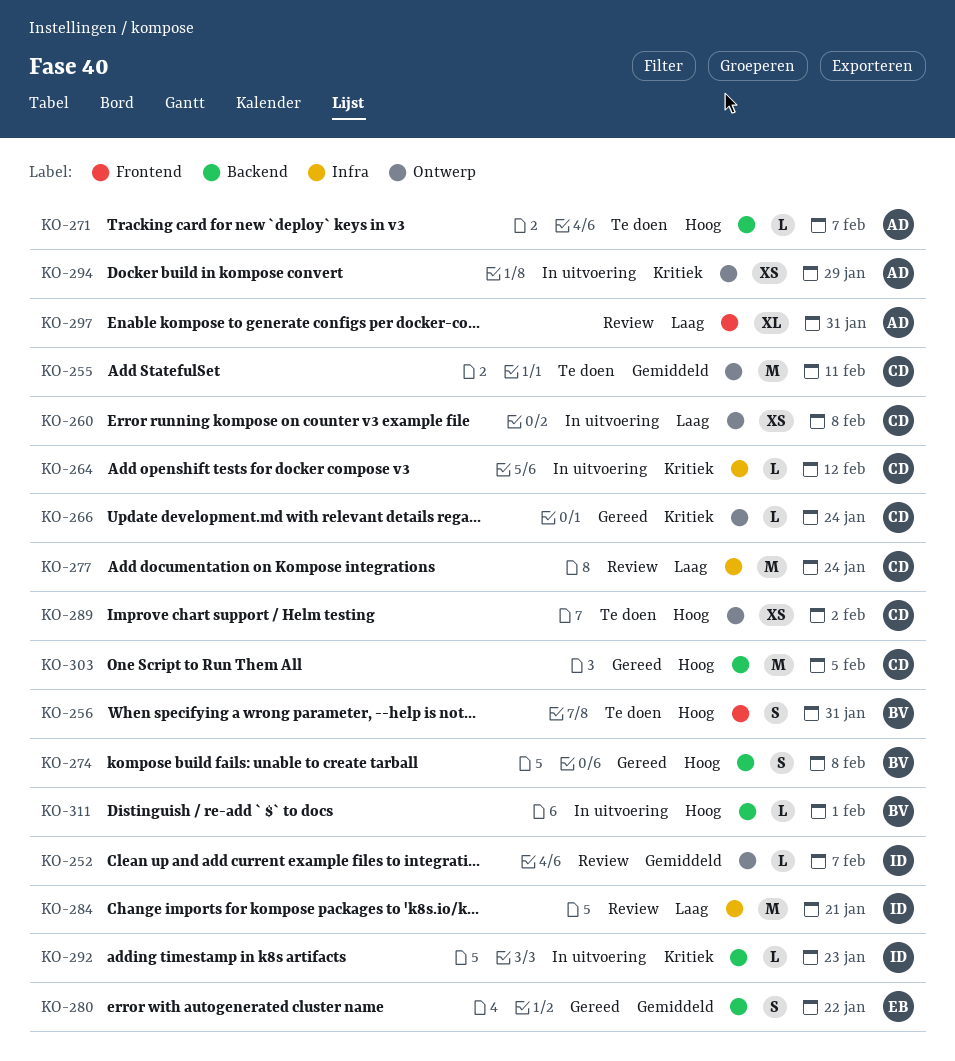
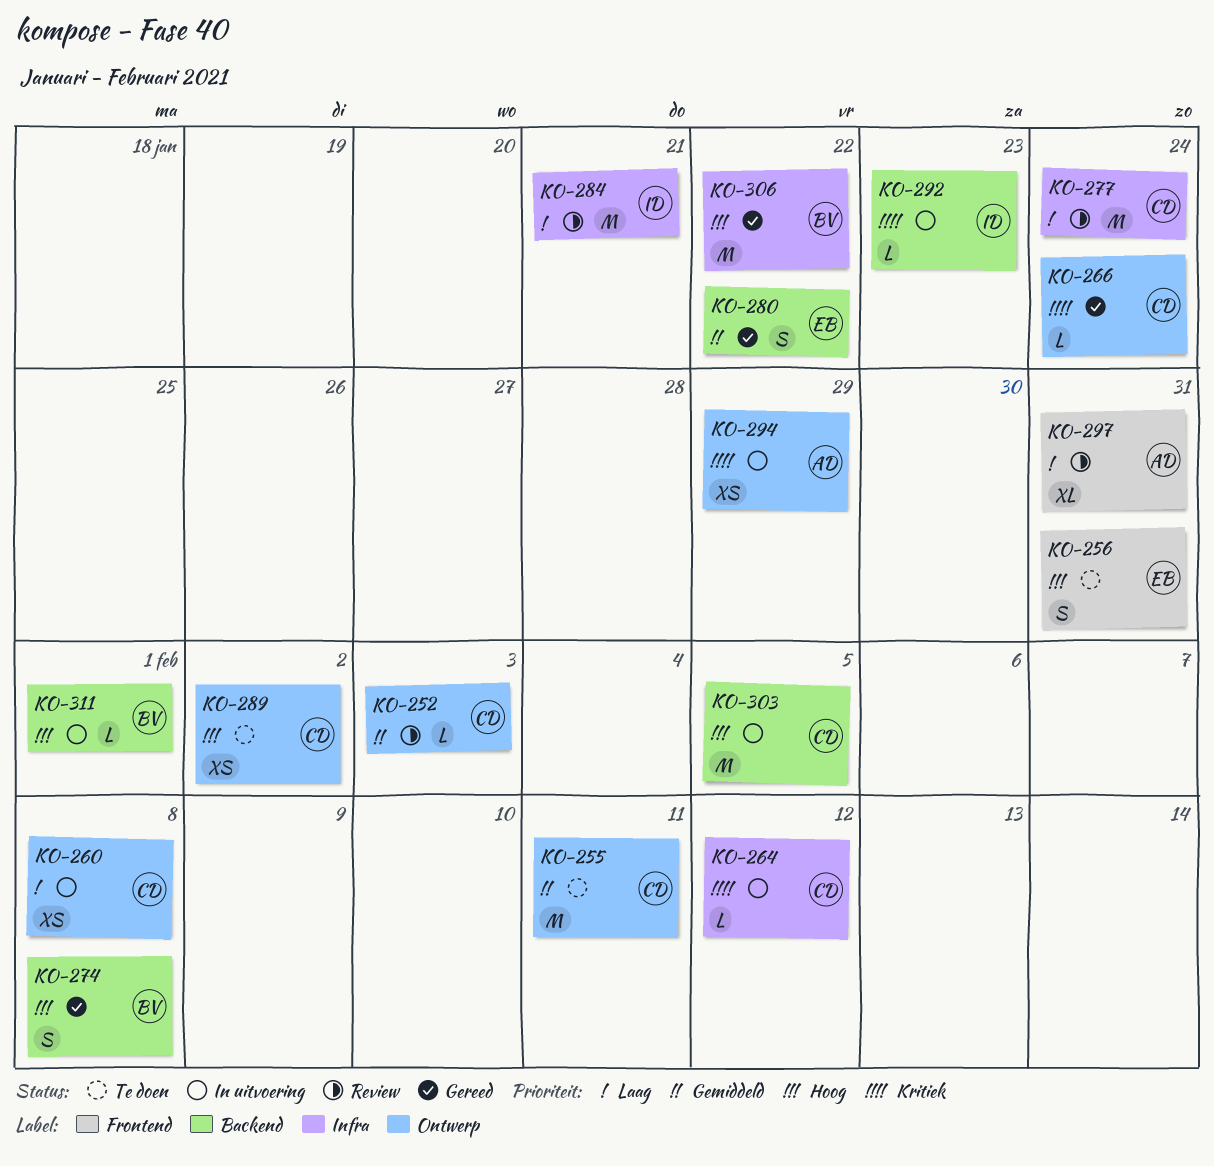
KO-252, owner: ID -> CD
KO-252, due: Feb 7 -> Feb 3
KO-256, owner: BV -> EB
KO-271: present -> none
KO-303, status: Gereed -> In uitvoering
KO-306: none -> present

